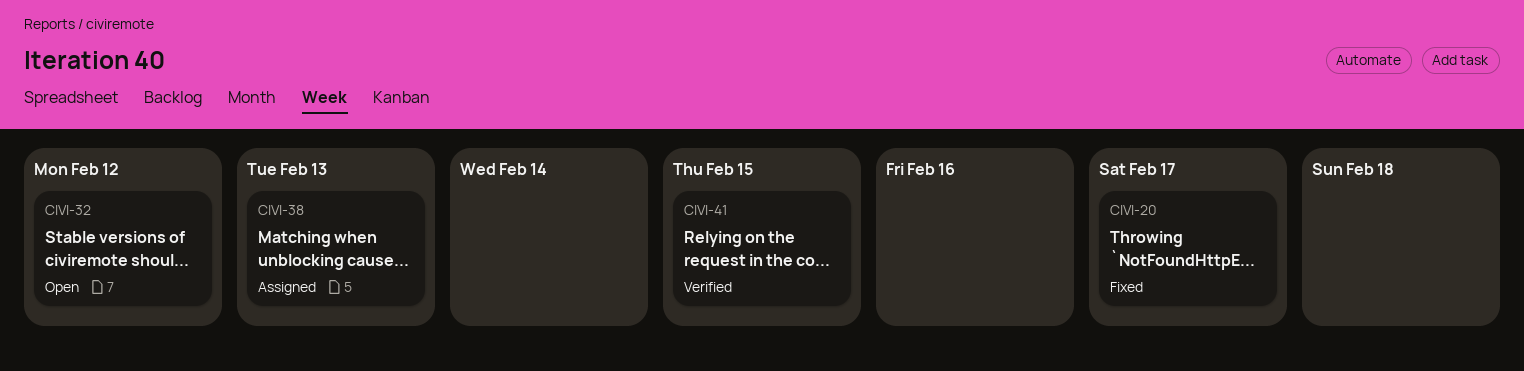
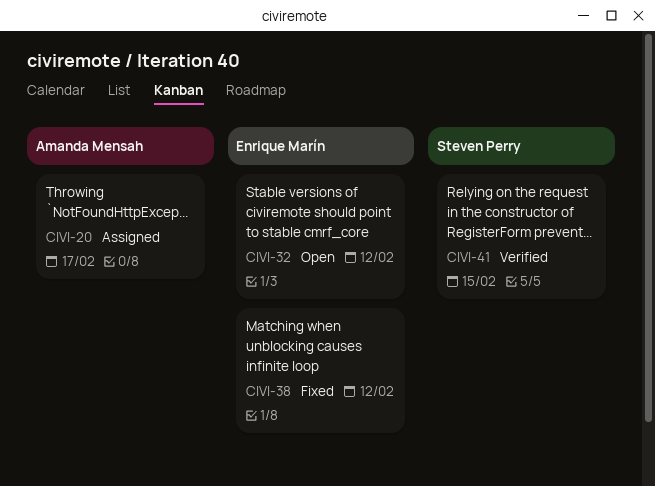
CIVI-20, status: Fixed -> Assigned
CIVI-38, status: Assigned -> Fixed
CIVI-38, due: Feb 13 -> Feb 12

